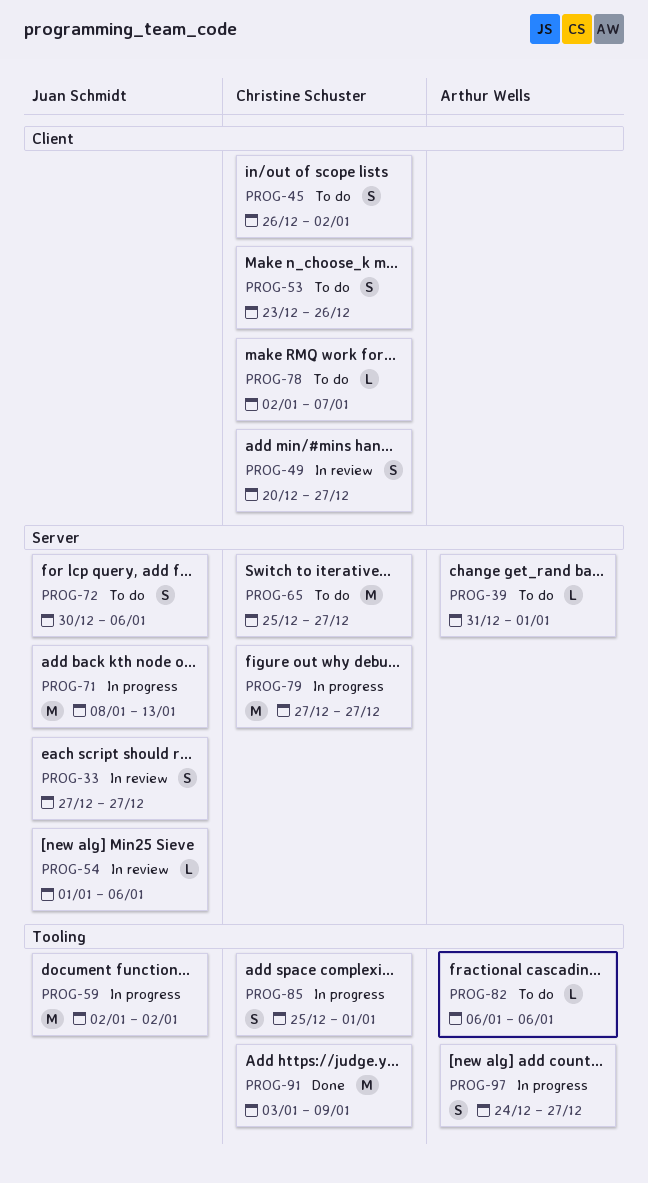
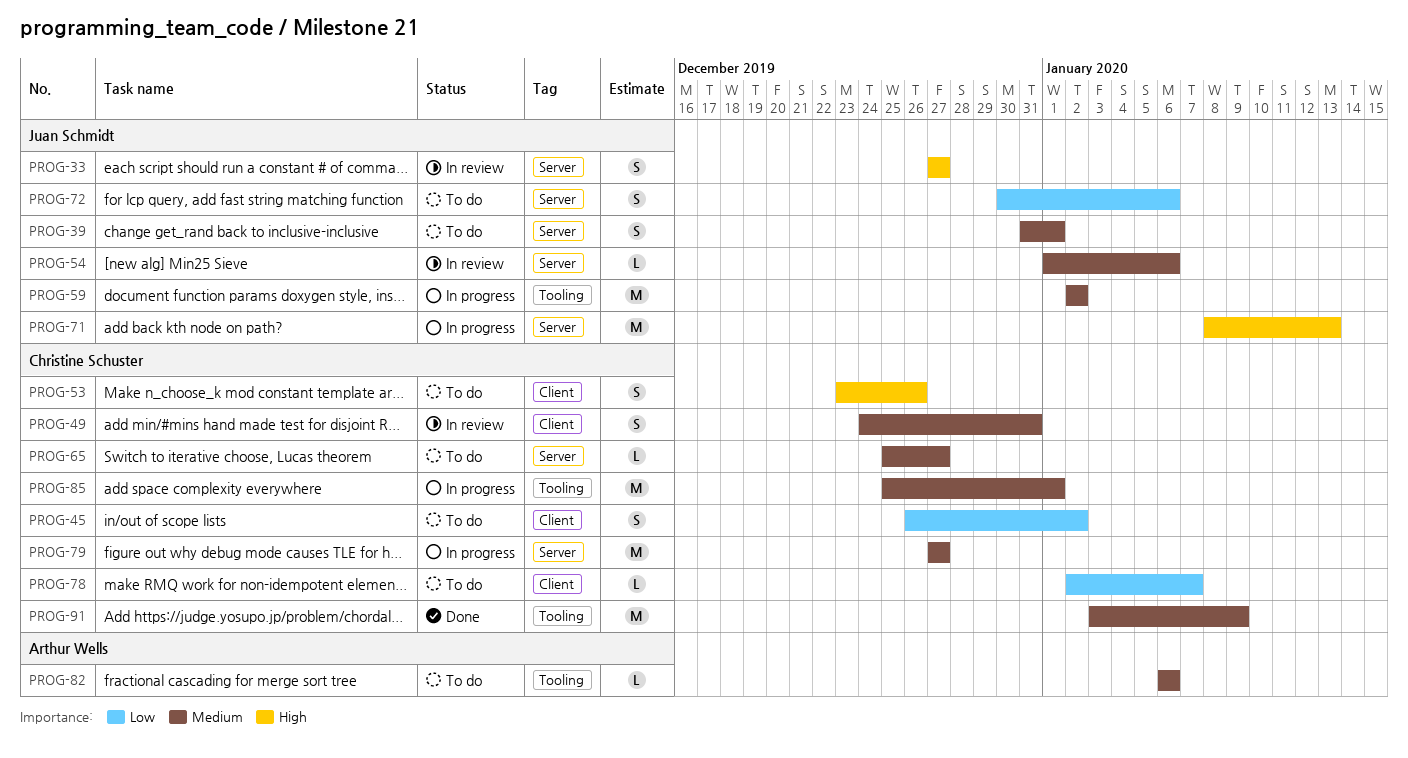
PROG-39, owner: Arthur Wells -> Juan Schmidt
PROG-39, estimate: L -> S
PROG-49, start: Dec 20 -> Dec 24
PROG-49, due: Dec 27 -> Dec 31
PROG-65, estimate: M -> L
PROG-85, estimate: S -> M
PROG-97: present -> none

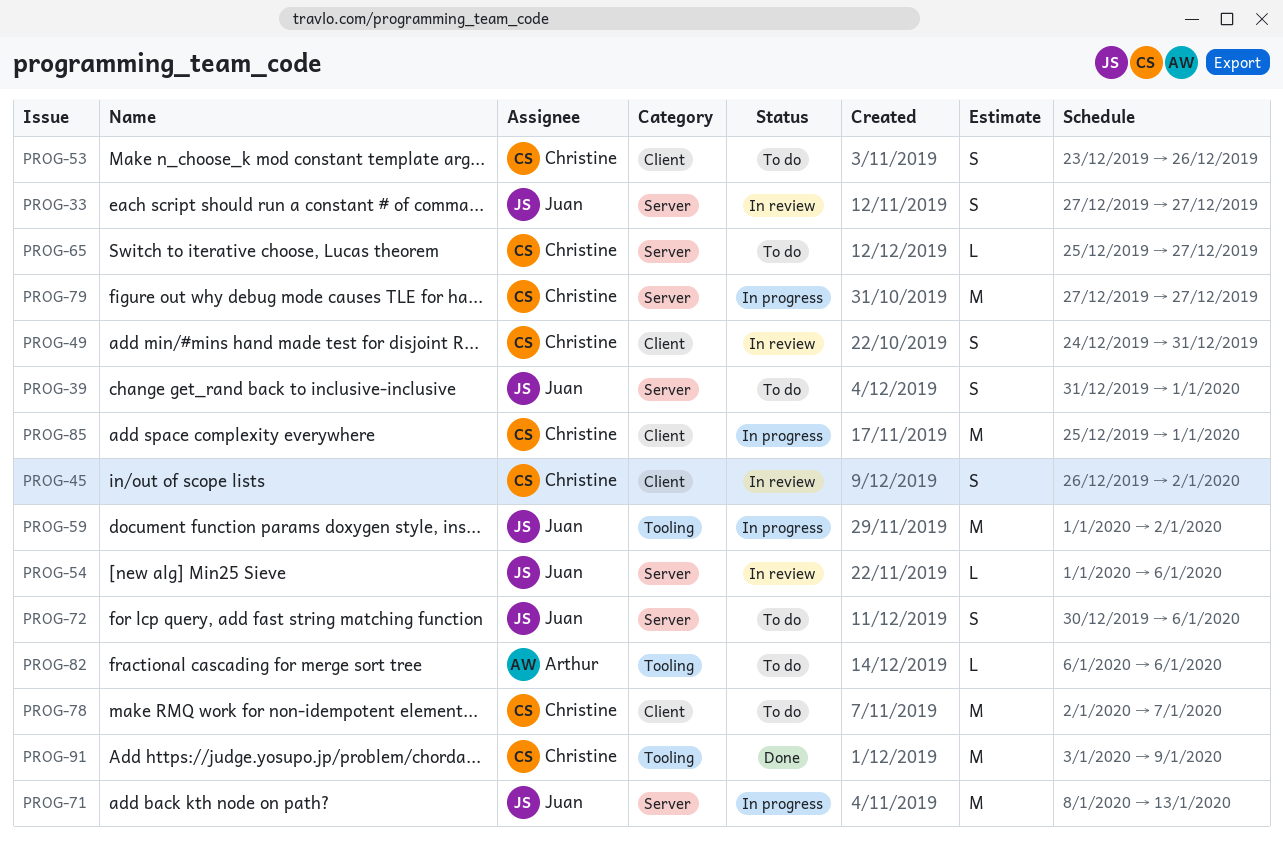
PROG-45, status: To do -> In review
PROG-59, start: Jan 2 -> Jan 1
PROG-78, estimate: L -> M
PROG-85, label: Tooling -> Client

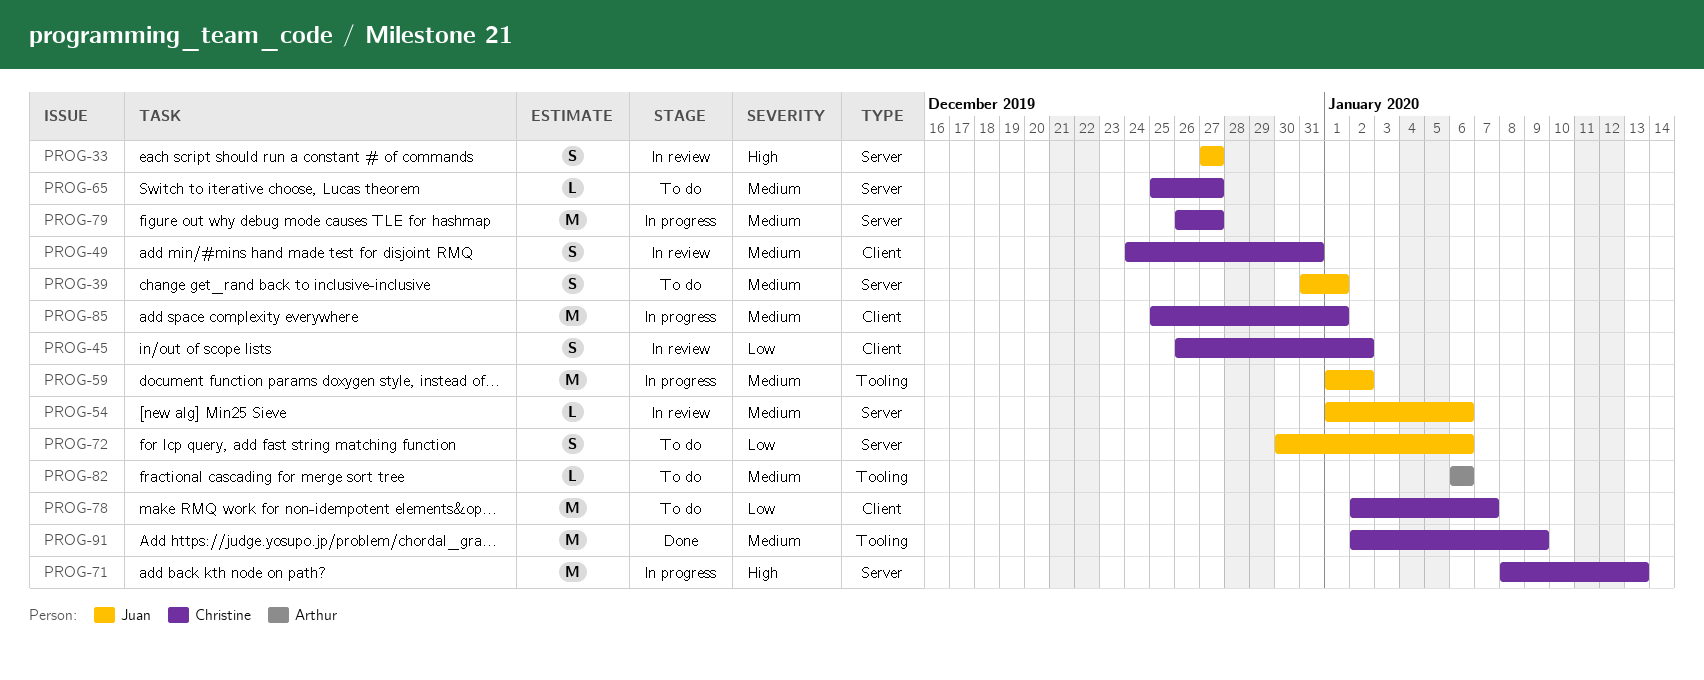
PROG-53: present -> none
PROG-71, owner: Juan -> Christine
PROG-79, start: Dec 27 -> Dec 26
PROG-91, start: Jan 3 -> Jan 2

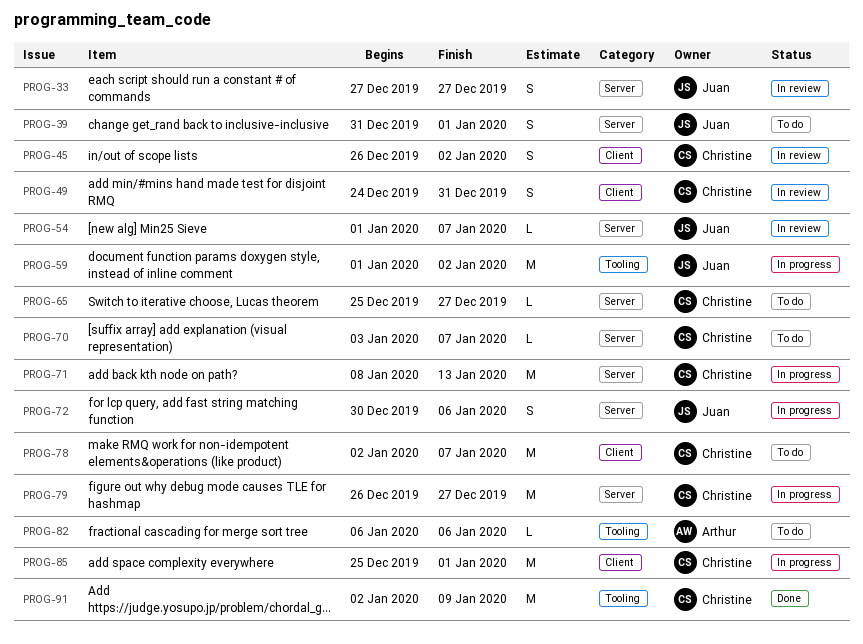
PROG-54, due: Jan 6 -> Jan 7
PROG-70: none -> present
PROG-72, status: To do -> In progress

